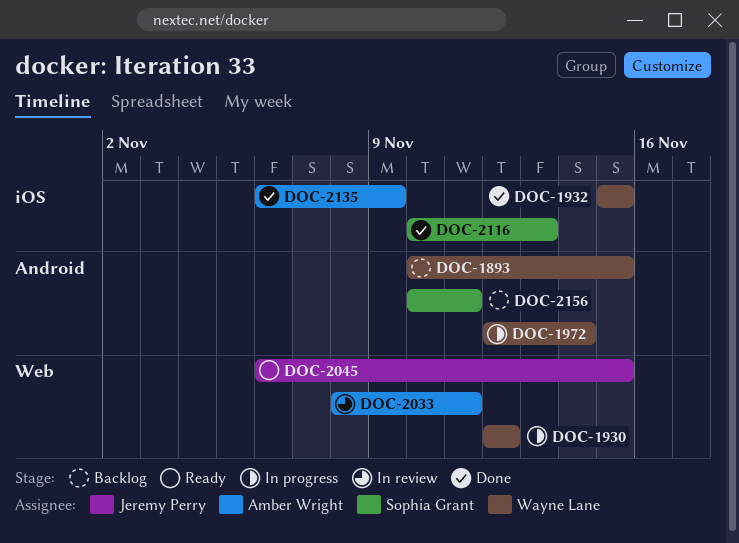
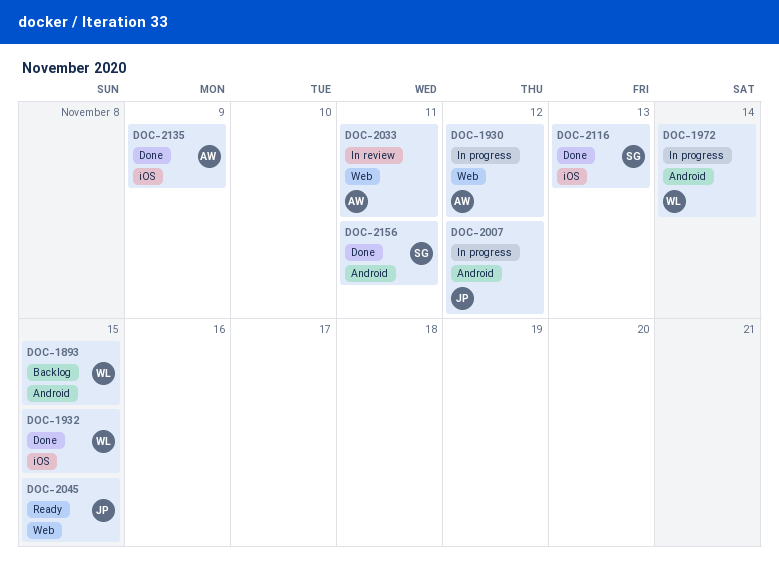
DOC-1930, owner: Wayne Lane -> Amber Wright
DOC-2007: none -> present
DOC-2156, status: Backlog -> Done

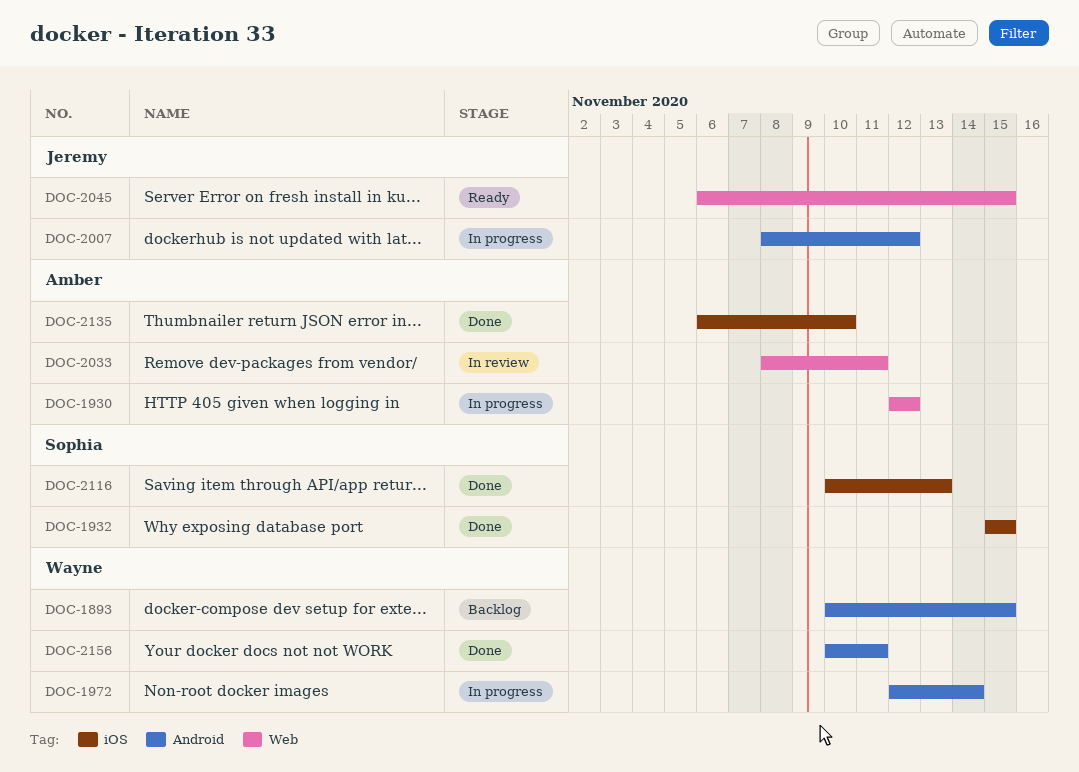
DOC-1932, owner: Wayne -> Sophia
DOC-2135, due: Nov 9 -> Nov 10
DOC-2156, owner: Sophia -> Wayne

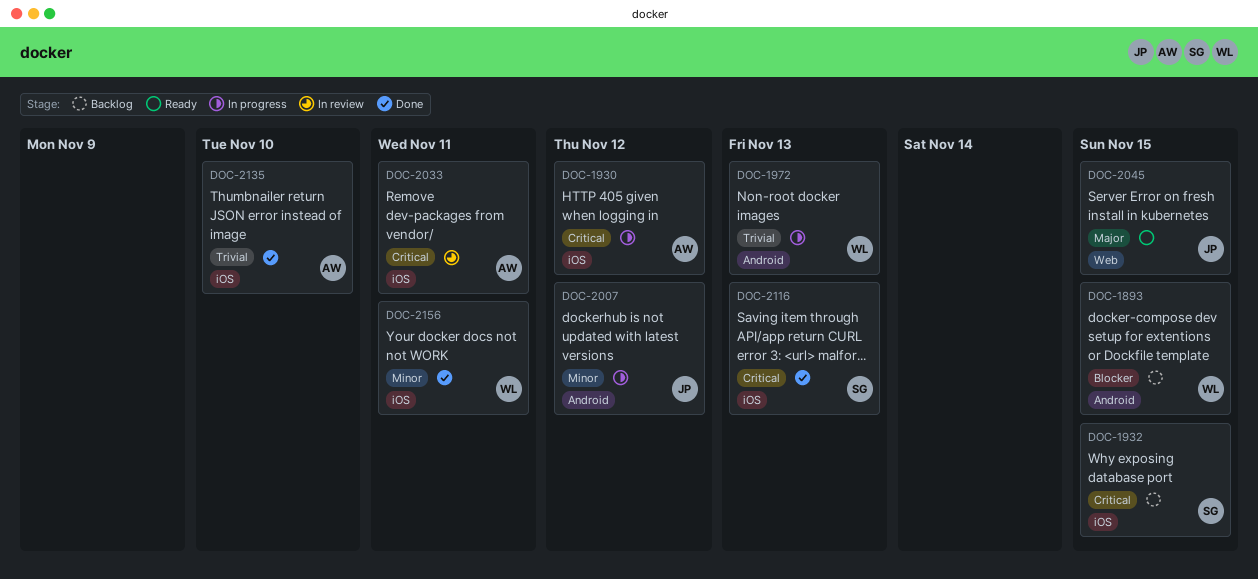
DOC-1930, label: Web -> iOS
DOC-1932, status: Done -> Backlog
DOC-1972, due: Nov 14 -> Nov 13
DOC-2033, label: Web -> iOS
DOC-2156, label: Android -> iOS

